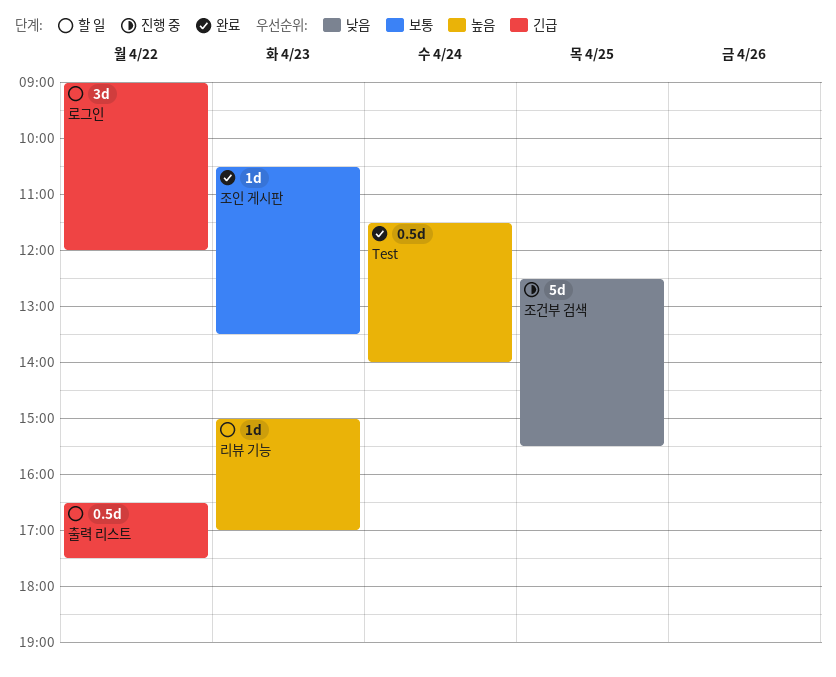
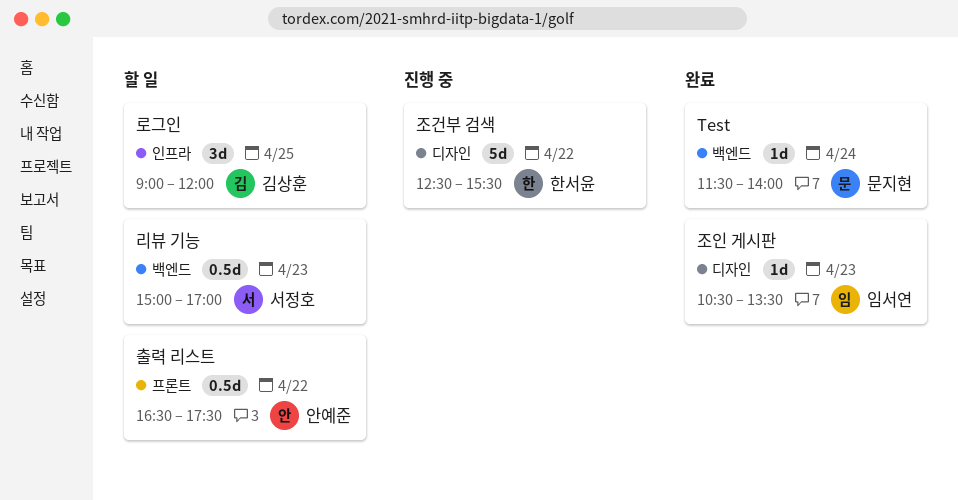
Test, estimate: 0.5d -> 1d
로그인, day: Apr 22 -> Apr 25
리뷰 기능, estimate: 1d -> 0.5d
조건부 검색, day: Apr 25 -> Apr 22

